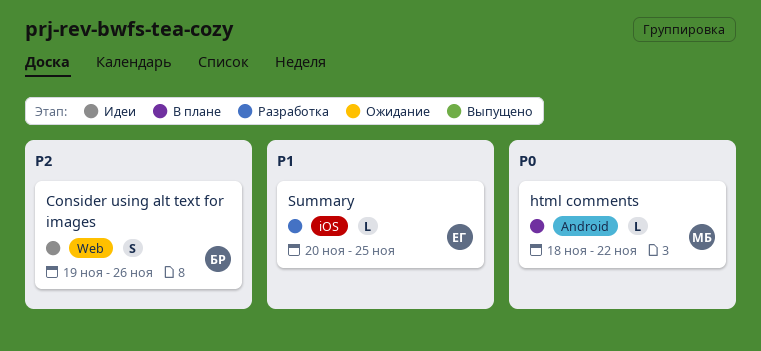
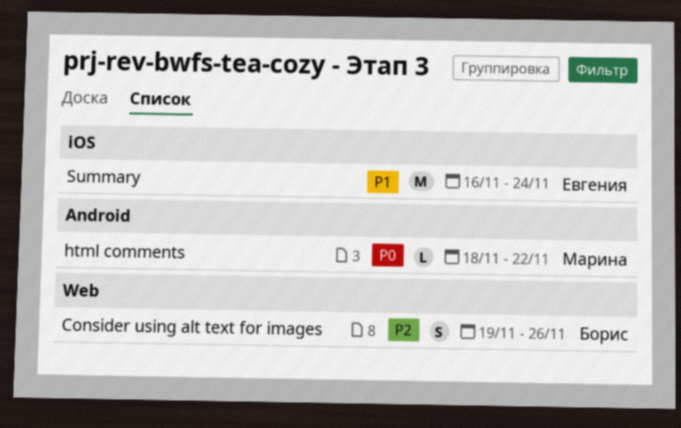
Summary, estimate: L -> M
Summary, start: Nov 20 -> Nov 16
Summary, due: Nov 25 -> Nov 24

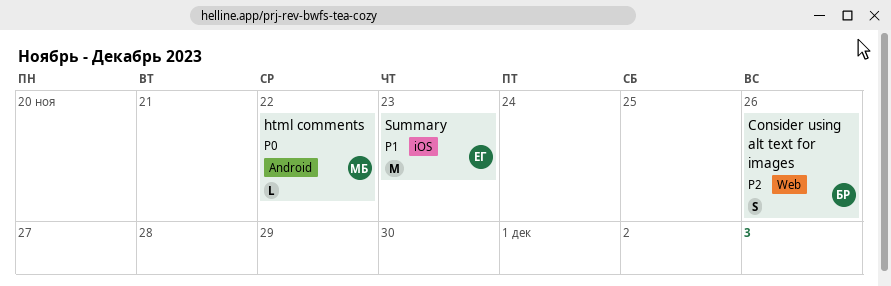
Summary, due: Nov 24 -> Nov 23

